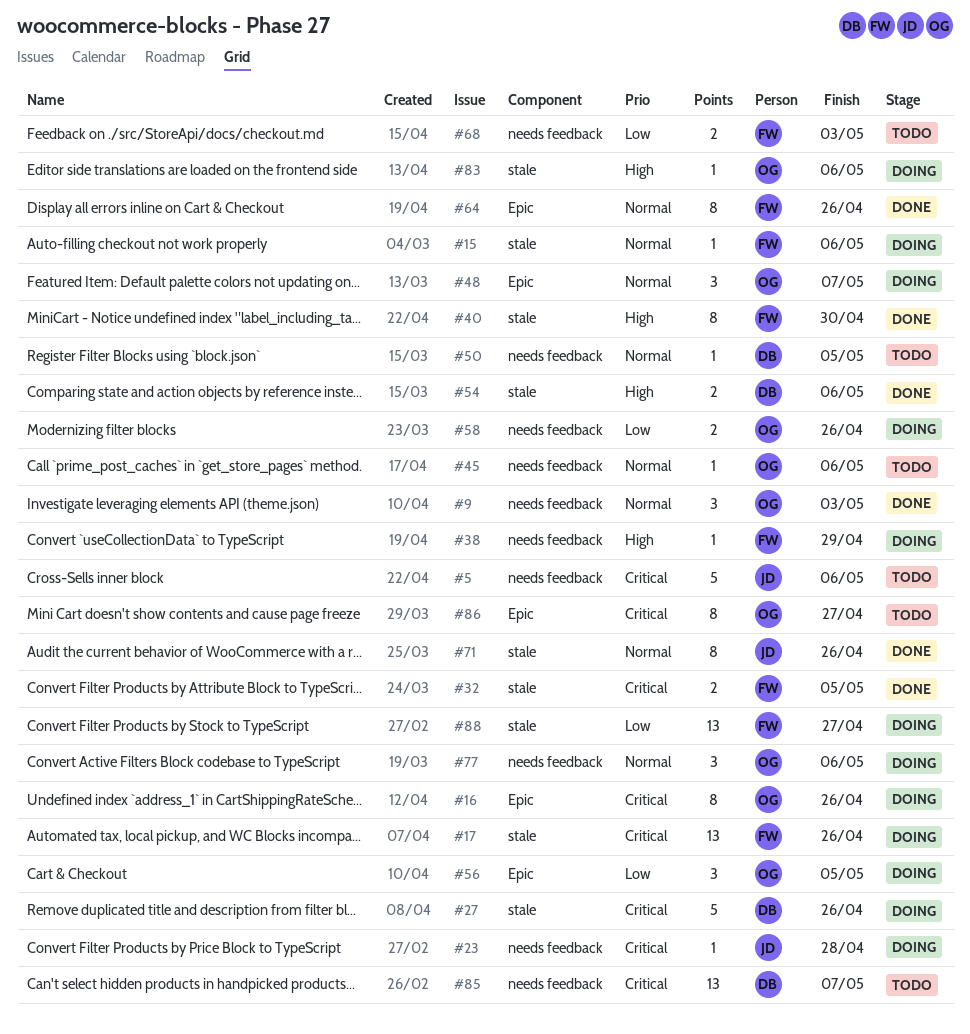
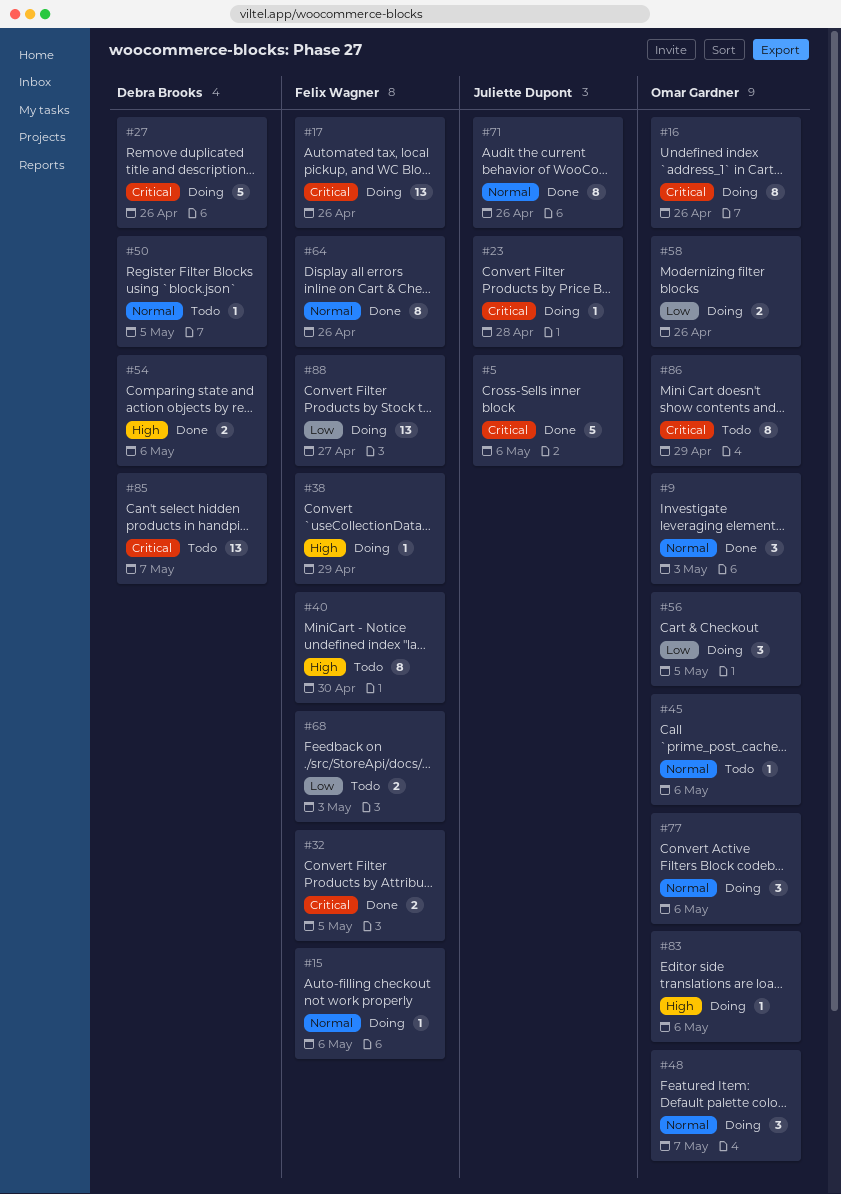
#5, status: Todo -> Done
#40, status: Done -> Todo
#86, due: Apr 27 -> Apr 29

